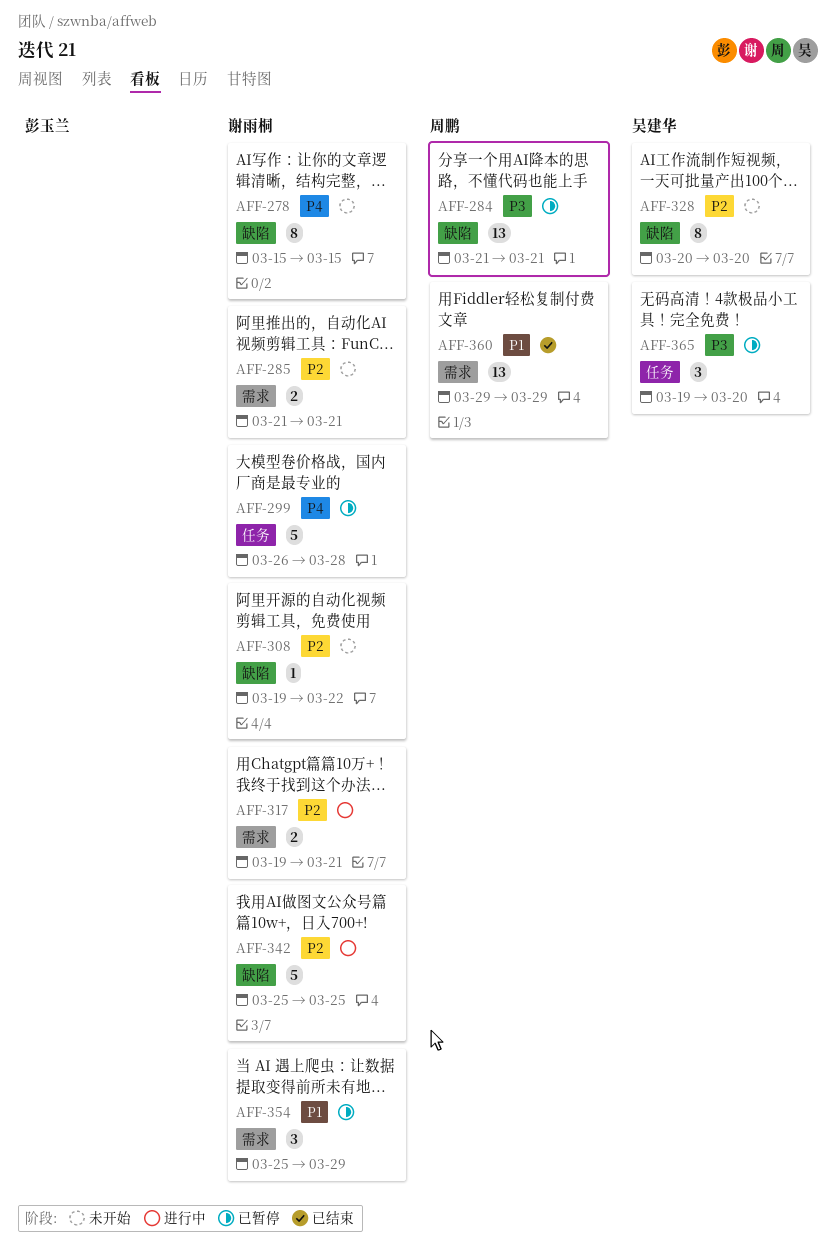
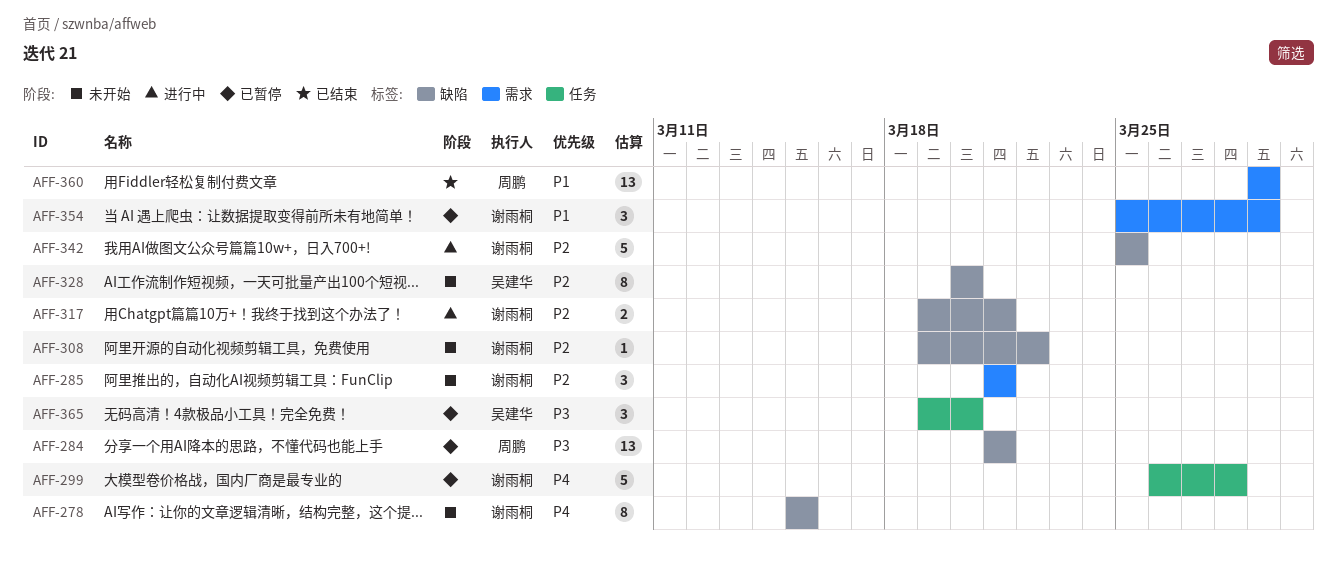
AFF-285, estimate: 2 -> 3
AFF-317, label: 需求 -> 缺陷

